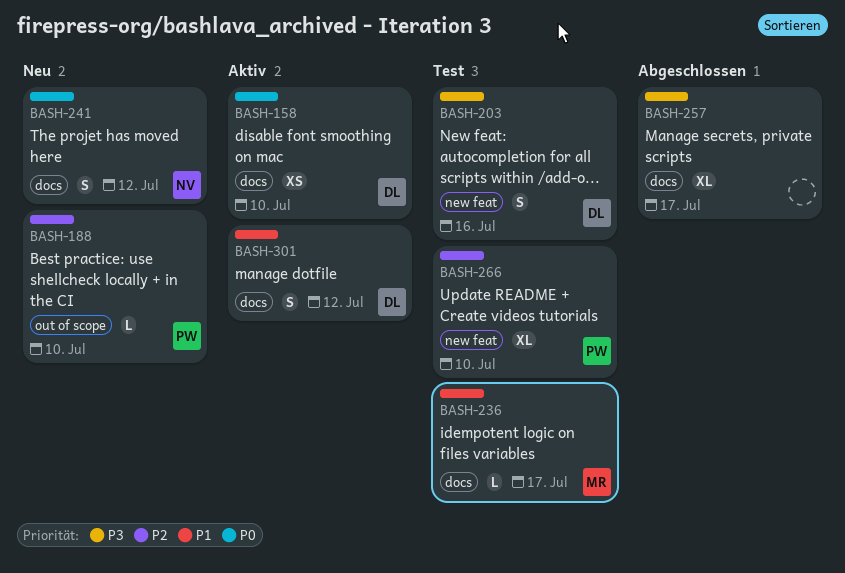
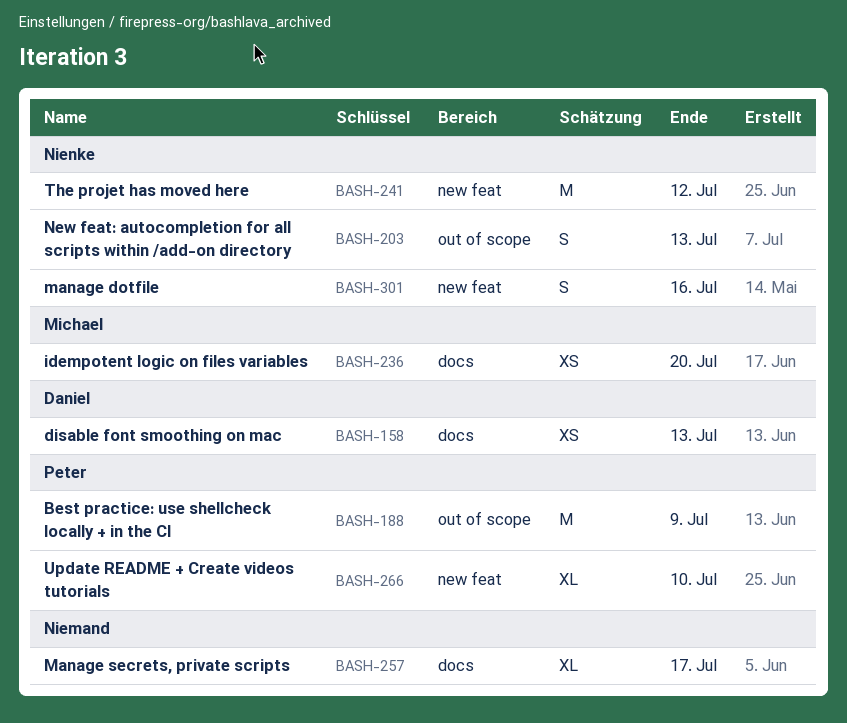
BASH-158, due: Jul 10 -> Jul 13
BASH-188, estimate: L -> M
BASH-188, due: Jul 10 -> Jul 9
BASH-203, owner: Daniel -> Nienke
BASH-203, label: new feat -> out of scope
BASH-203, due: Jul 16 -> Jul 13
BASH-236, estimate: L -> XS
BASH-236, due: Jul 17 -> Jul 20
BASH-241, label: docs -> new feat
BASH-241, estimate: S -> M
BASH-301, owner: Daniel -> Nienke
BASH-301, label: docs -> new feat
BASH-301, due: Jul 12 -> Jul 16

